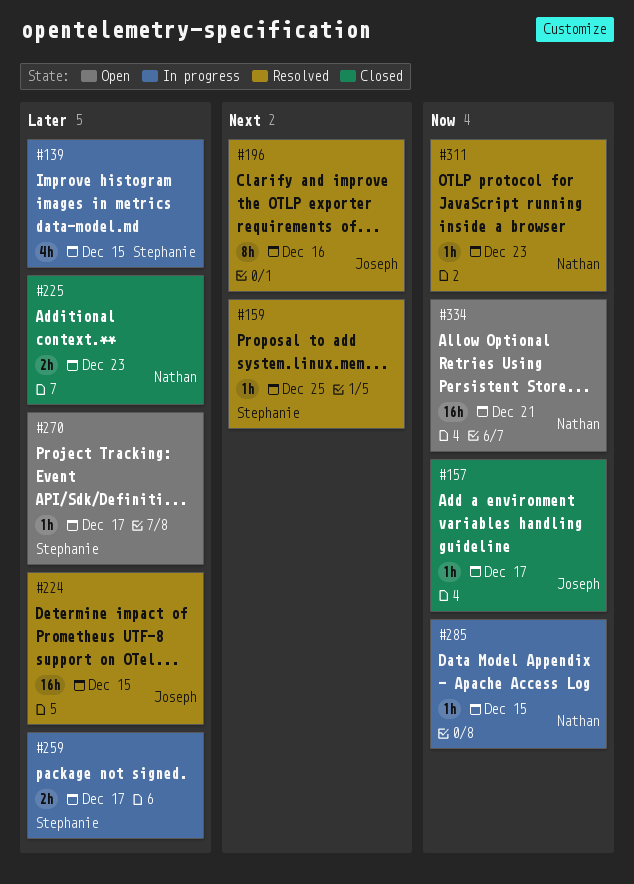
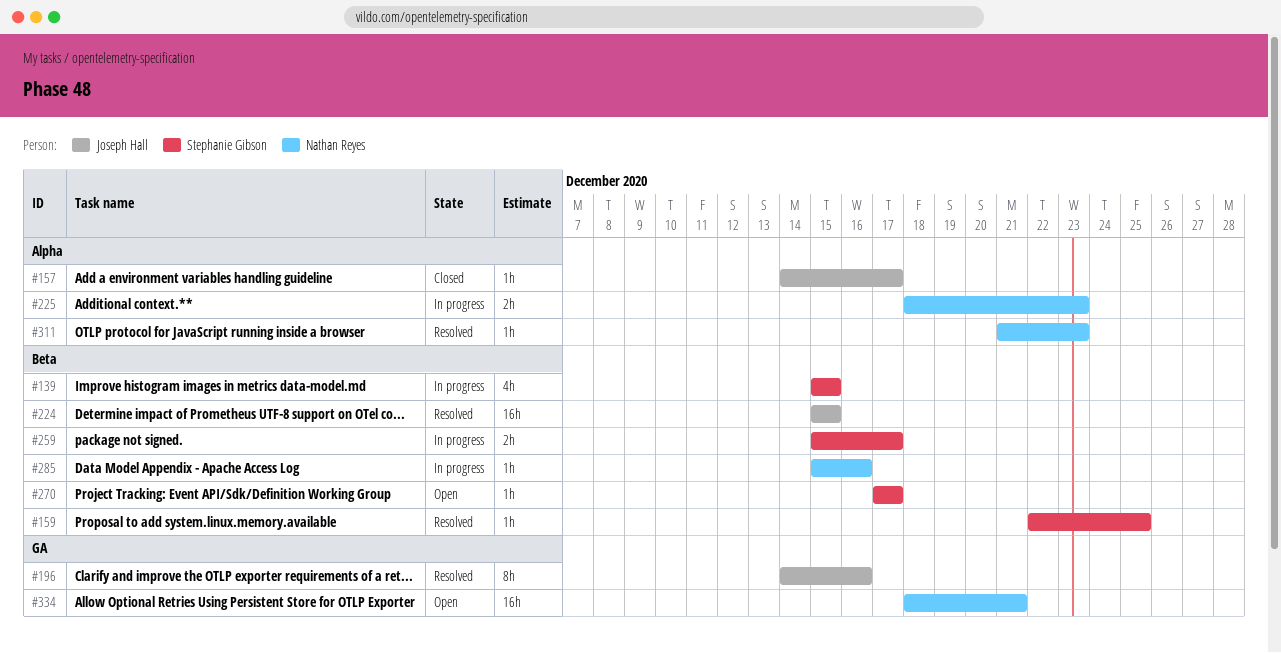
#225, status: Closed -> In progress
#285, due: Dec 15 -> Dec 16

